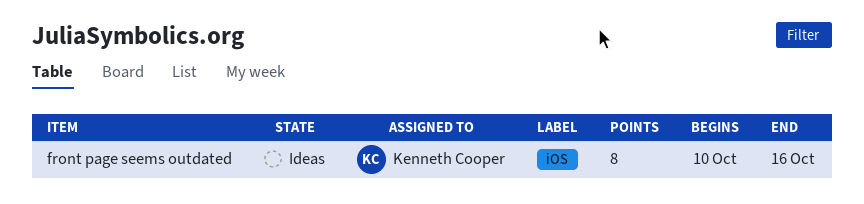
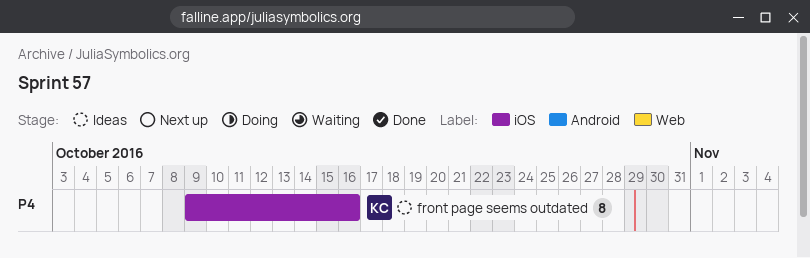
front page seems outdated, start: Oct 10 -> Oct 9

